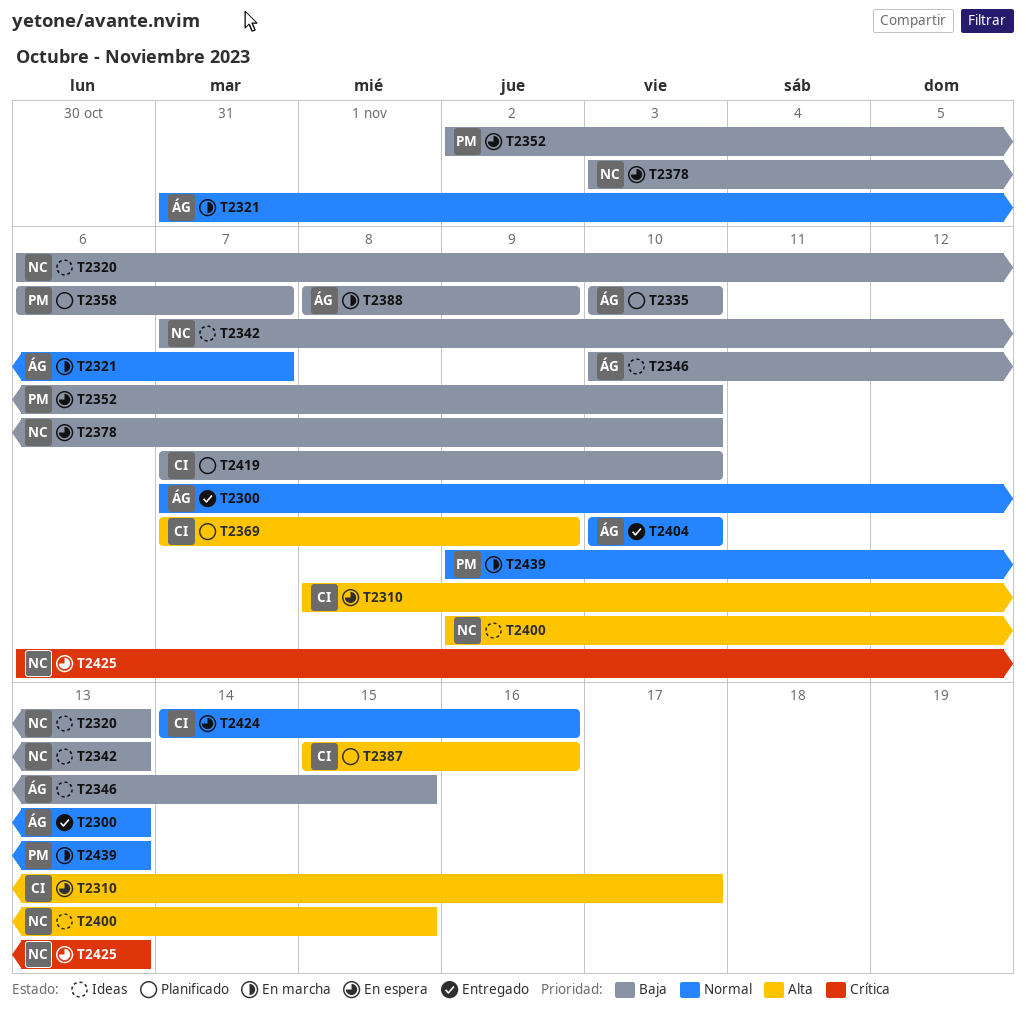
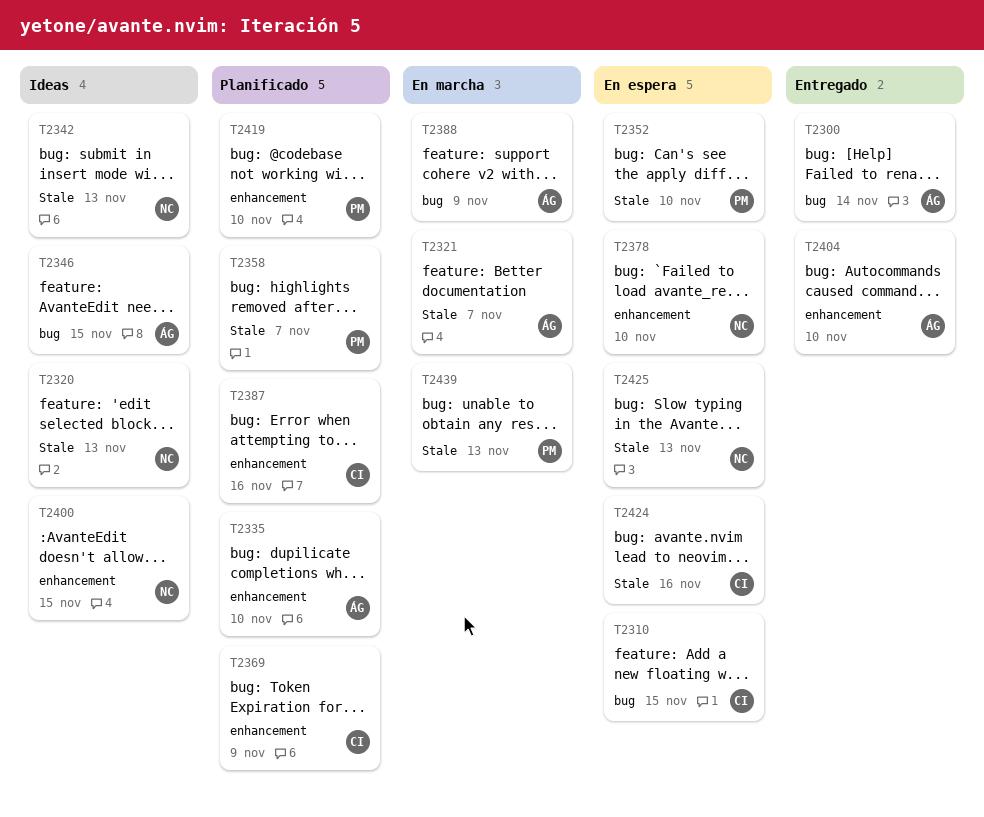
T2300, due: Nov 13 -> Nov 14
T2310, due: Nov 17 -> Nov 15
T2419, owner: CI -> PM

